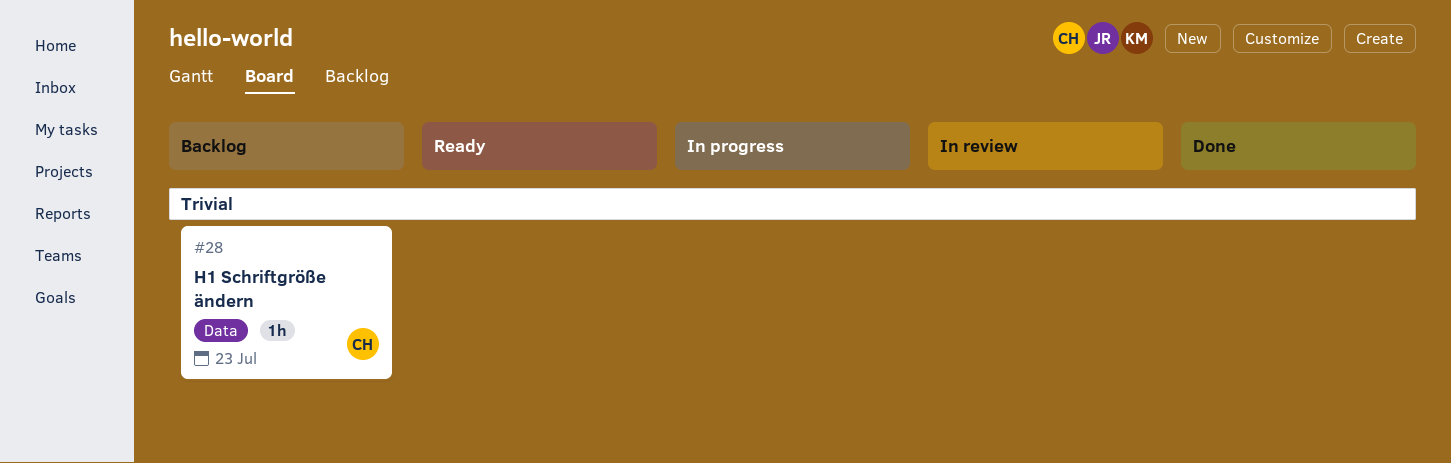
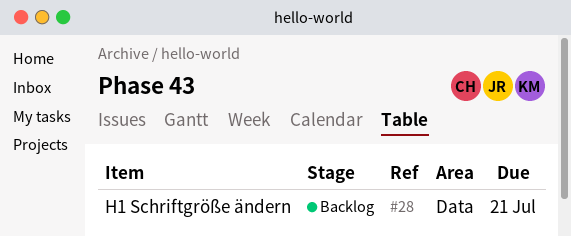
#28, due: Jul 23 -> Jul 21

